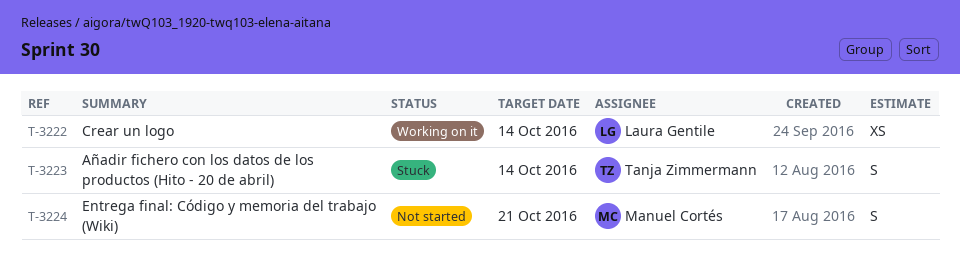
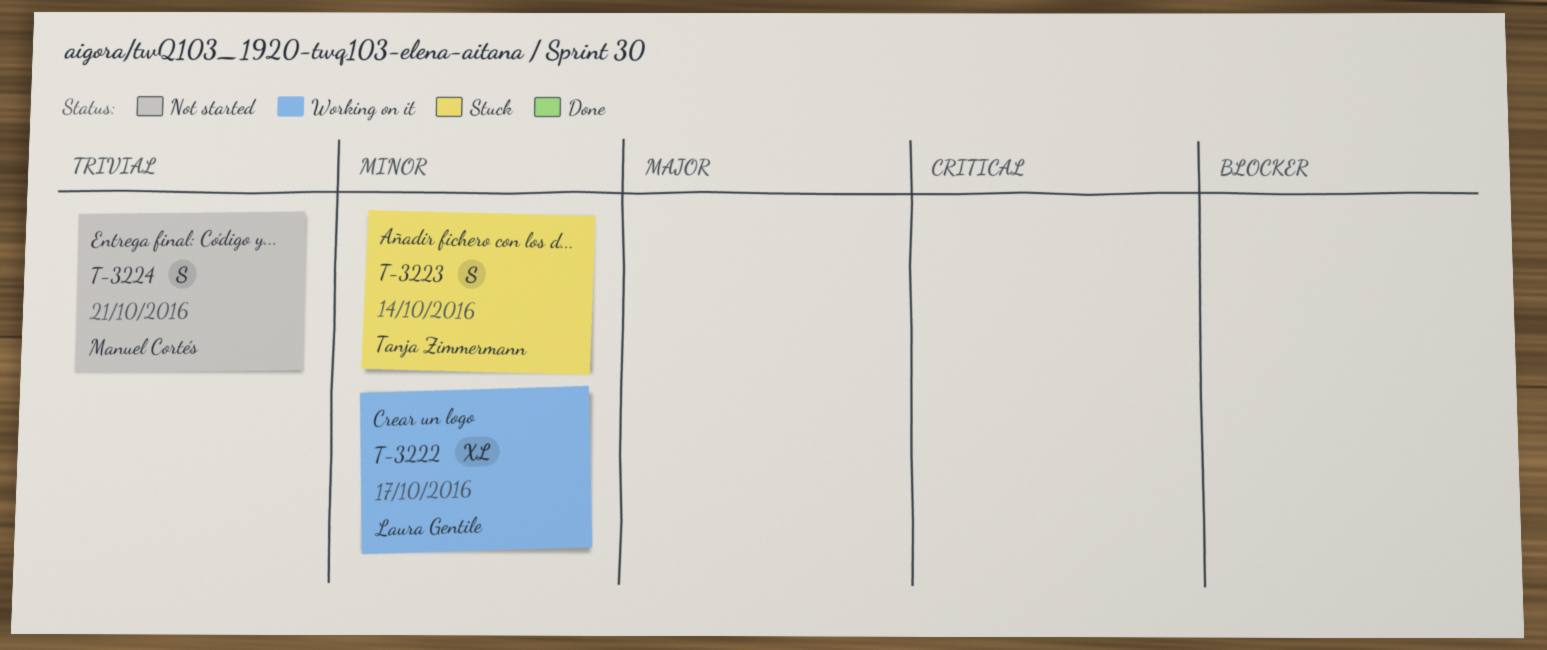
T-3222, estimate: XS -> XL
T-3222, due: Oct 14 -> Oct 17

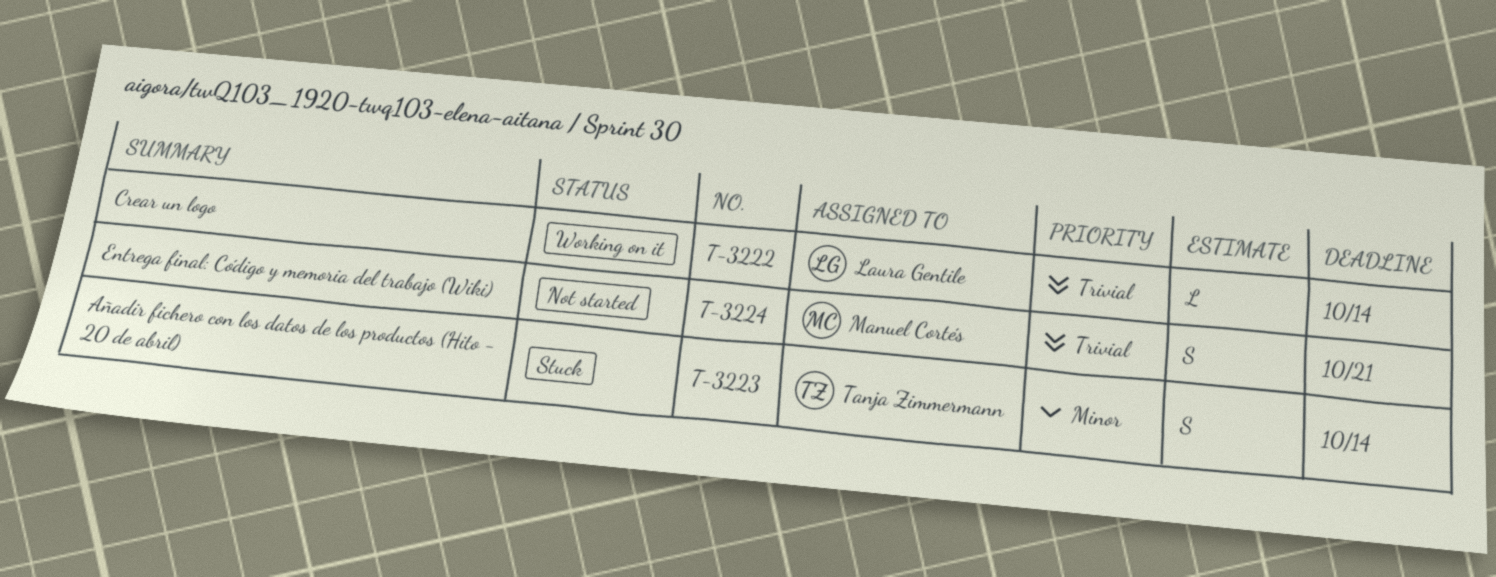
T-3222, priority: Minor -> Trivial
T-3222, estimate: XL -> L
T-3222, due: Oct 17 -> Oct 14

